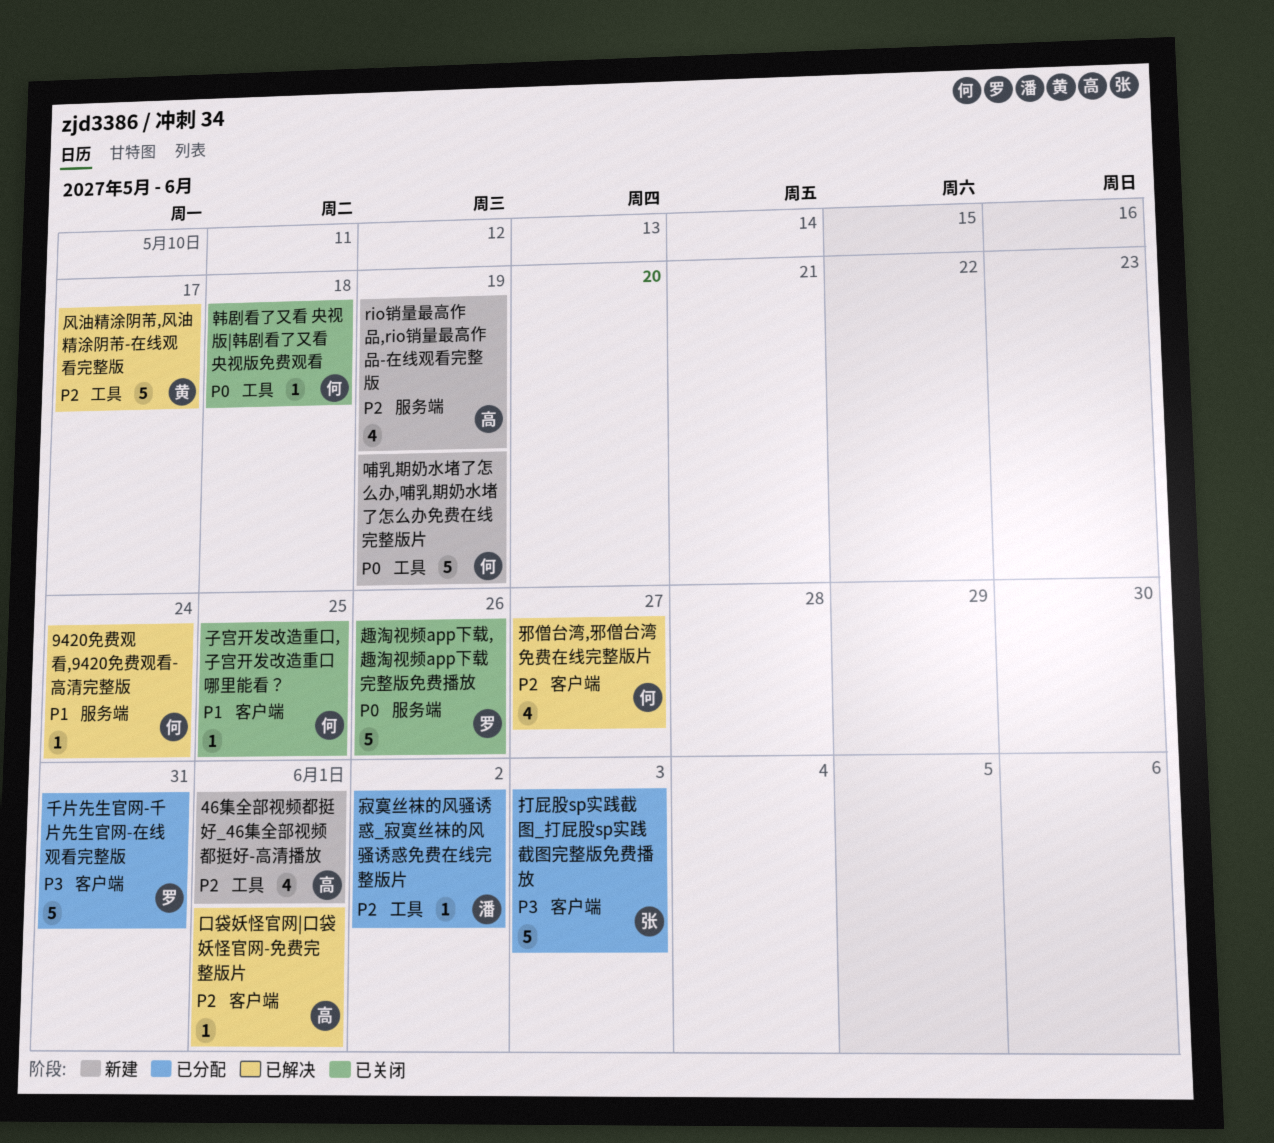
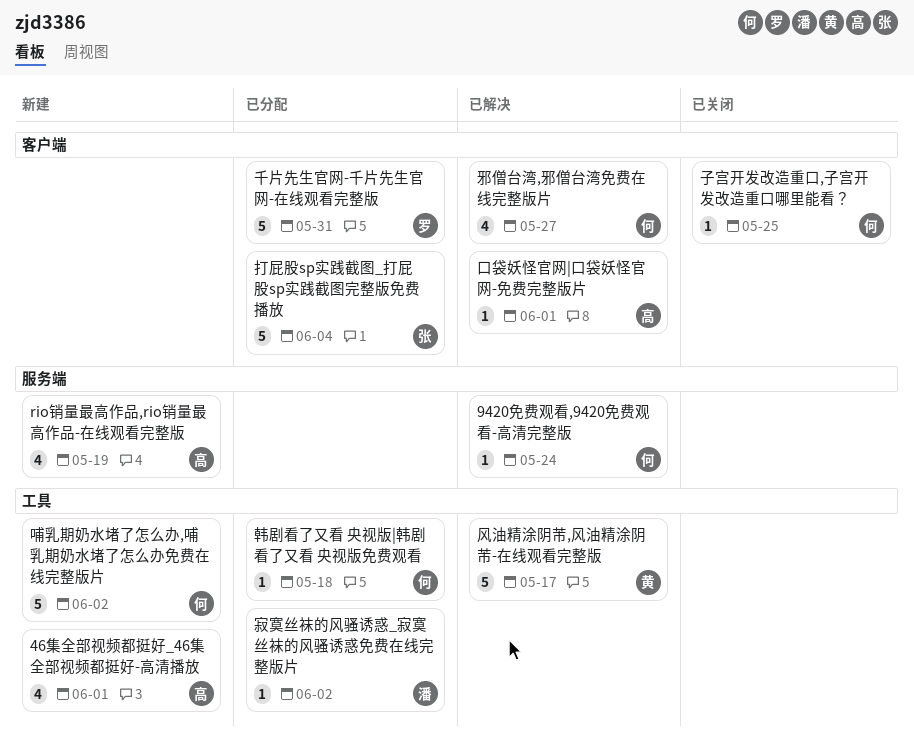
哺乳期奶水堵了怎么办,哺乳期奶水堵了怎么办免费在线完整版片, due: May 19 -> Jun 2
打屁股sp实践截图_打屁股sp实践截图完整版免费播放, due: Jun 3 -> Jun 4
趣淘视频app下载,趣淘视频app下载完整版免费播放: present -> none
韩剧看了又看 央视版|韩剧看了又看 央视版免费观看, status: 已关闭 -> 已分配

